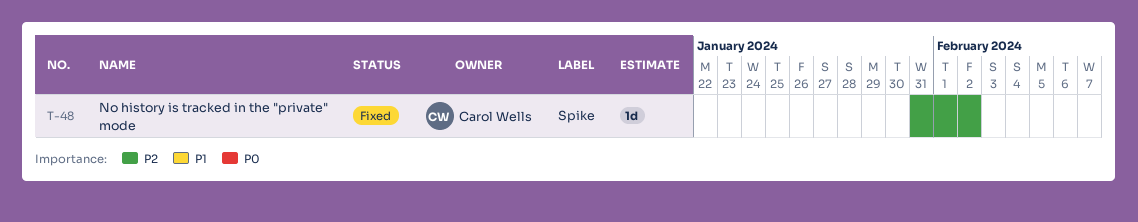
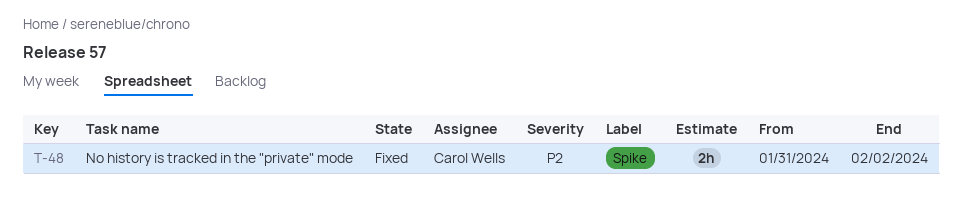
T-48, estimate: 1d -> 2h

